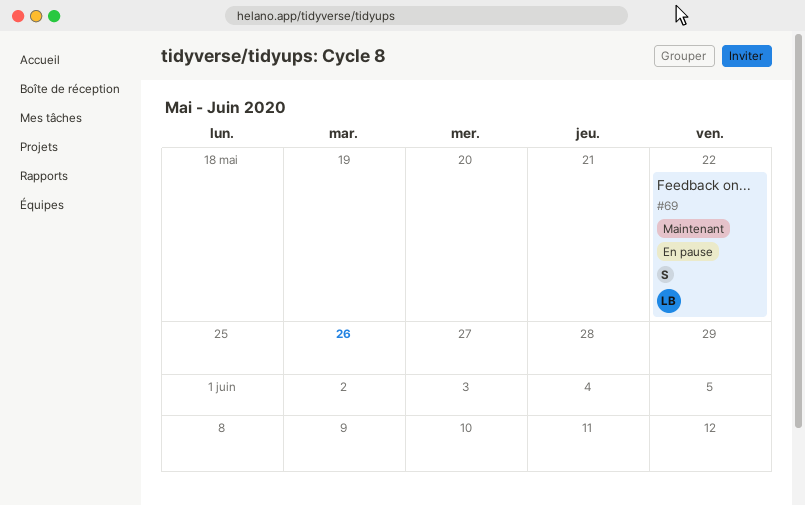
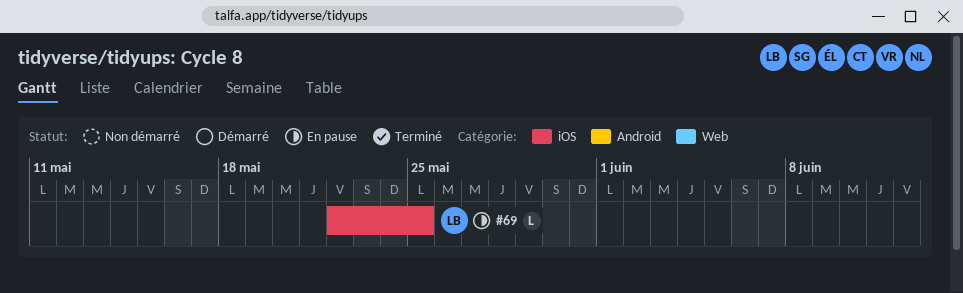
#69, estimate: S -> L
#69, due: May 22 -> May 25

